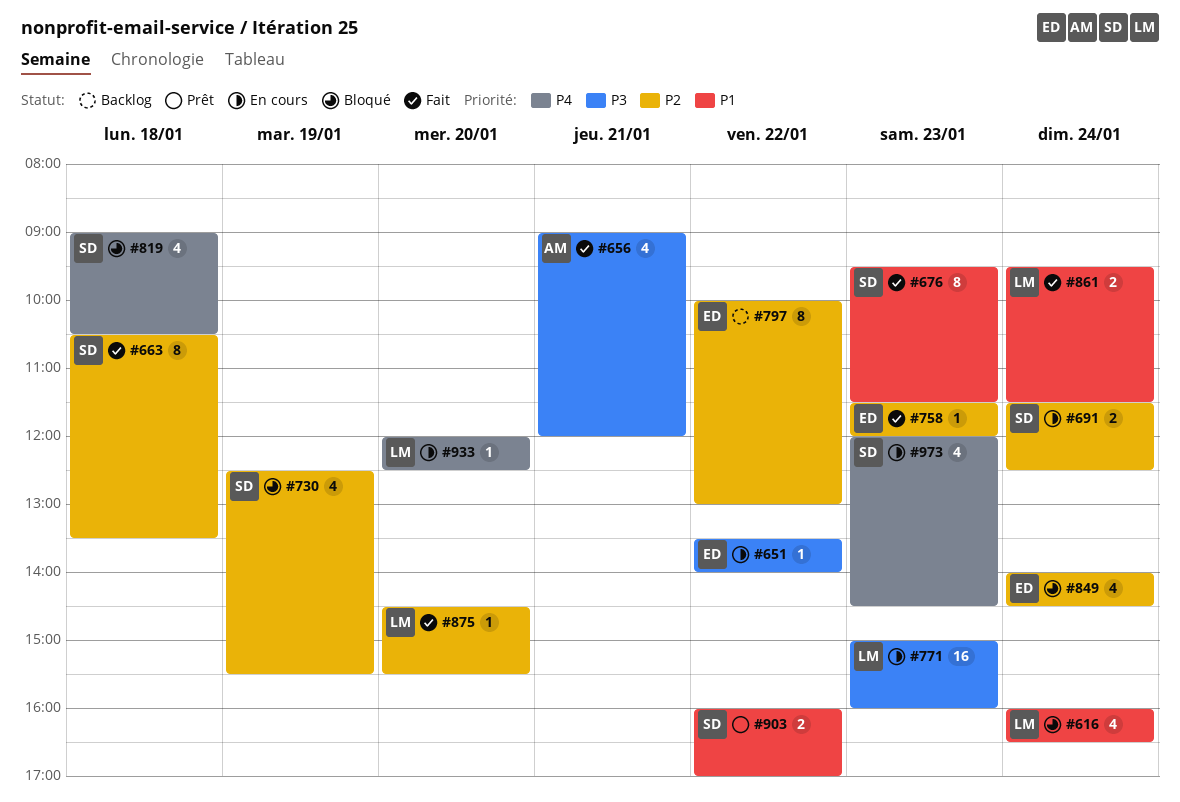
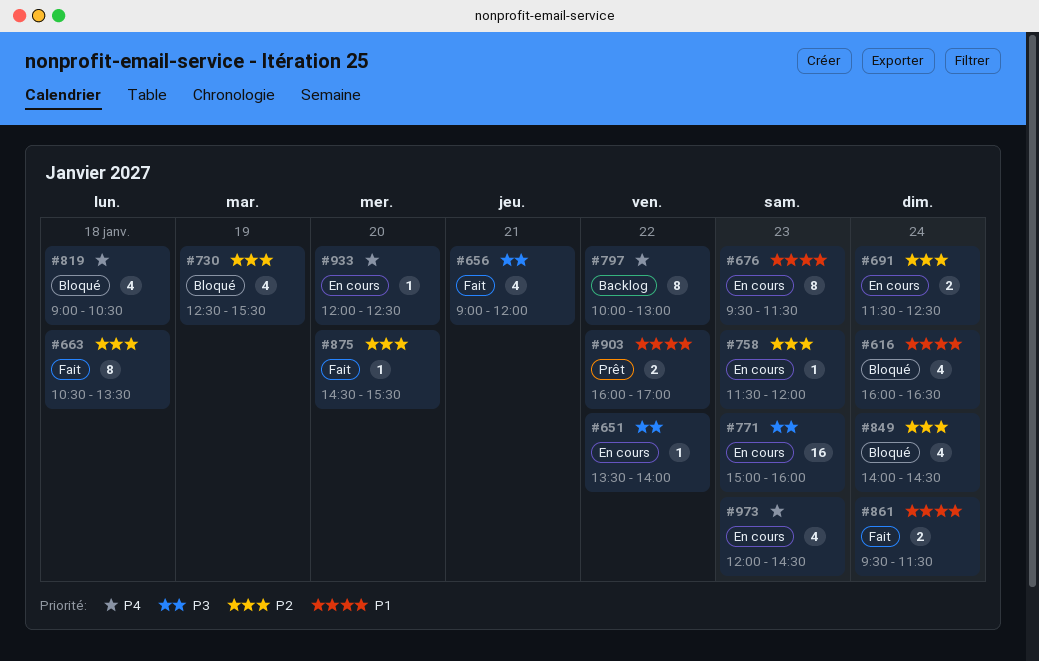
#676, status: Fait -> En cours
#758, status: Fait -> En cours
#797, priority: P2 -> P4

